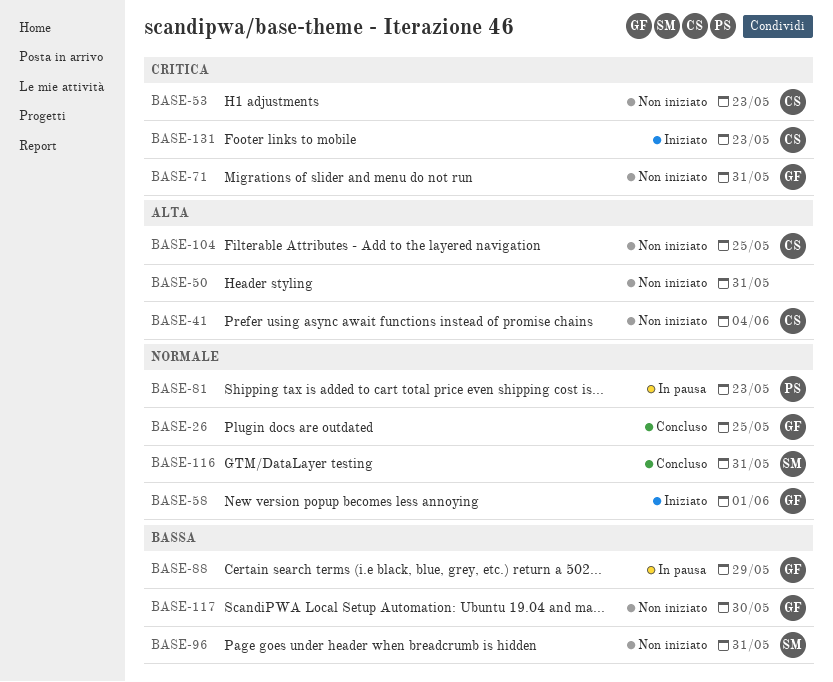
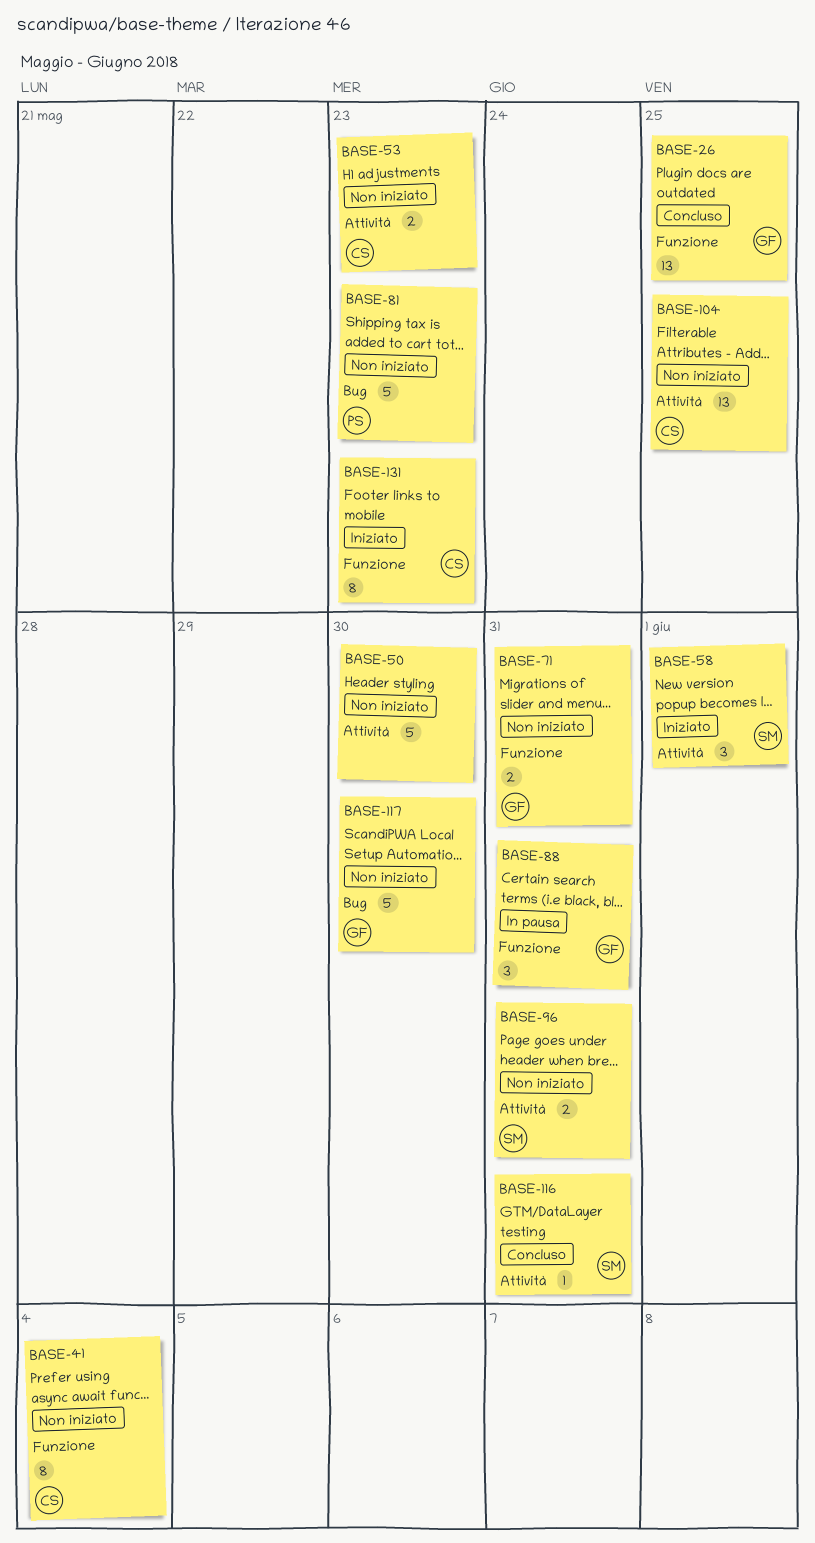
BASE-50, due: May 31 -> May 30
BASE-58, owner: GF -> SM
BASE-81, status: In pausa -> Non iniziato
BASE-88, due: May 29 -> May 31

